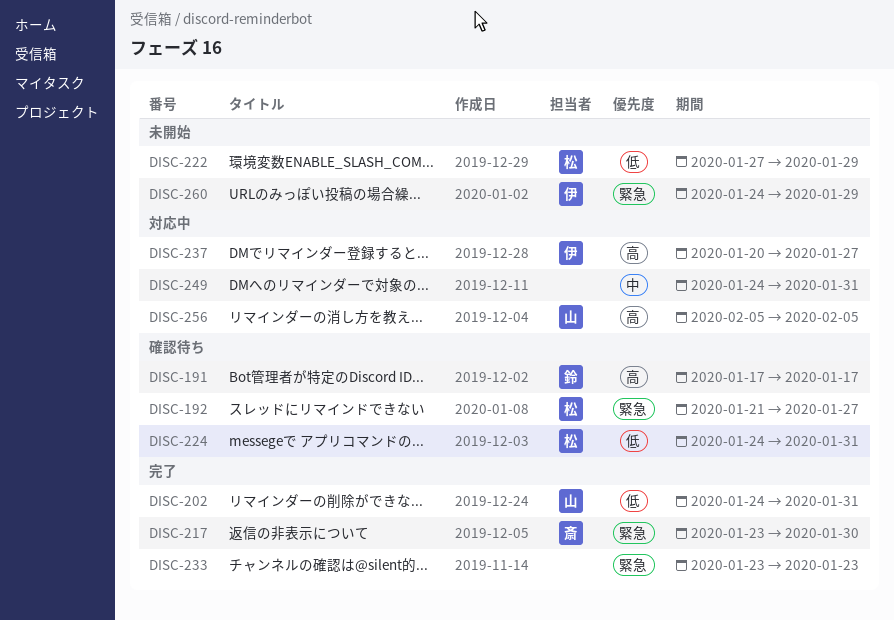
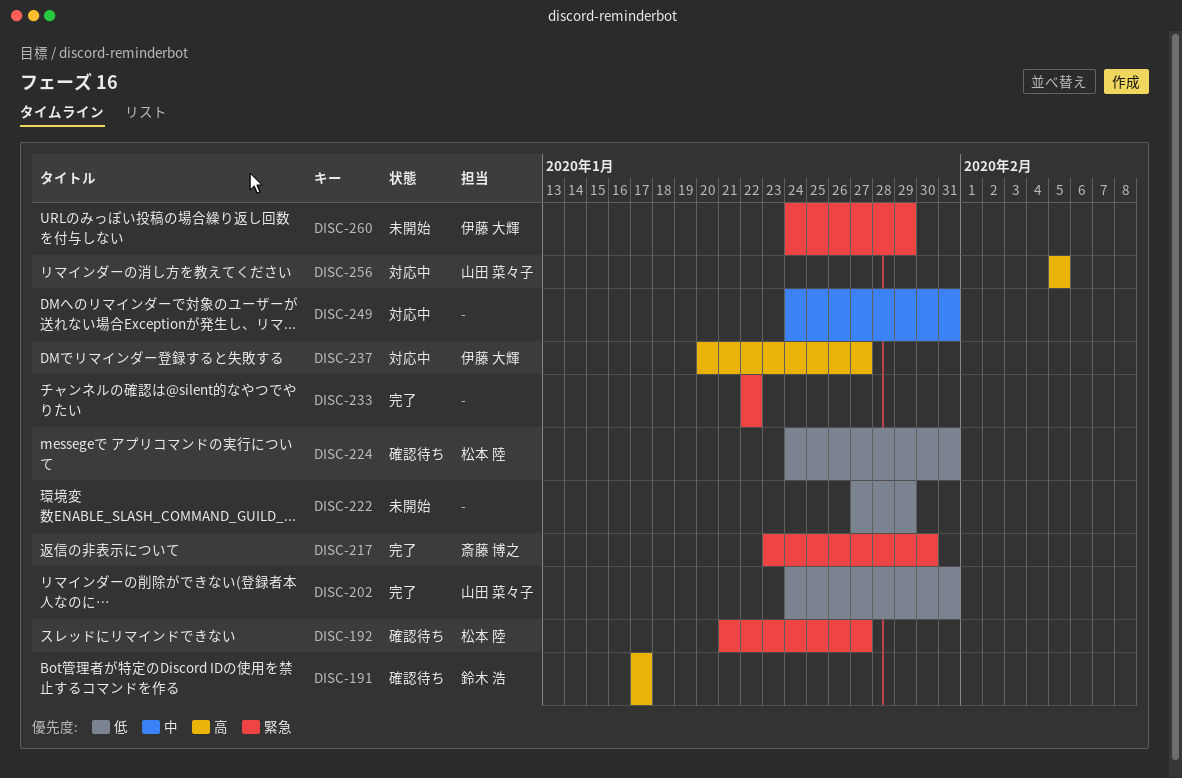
DISC-222, owner: 松本 陸 -> none
DISC-233, start: Jan 23 -> Jan 22
DISC-233, due: Jan 23 -> Jan 22

